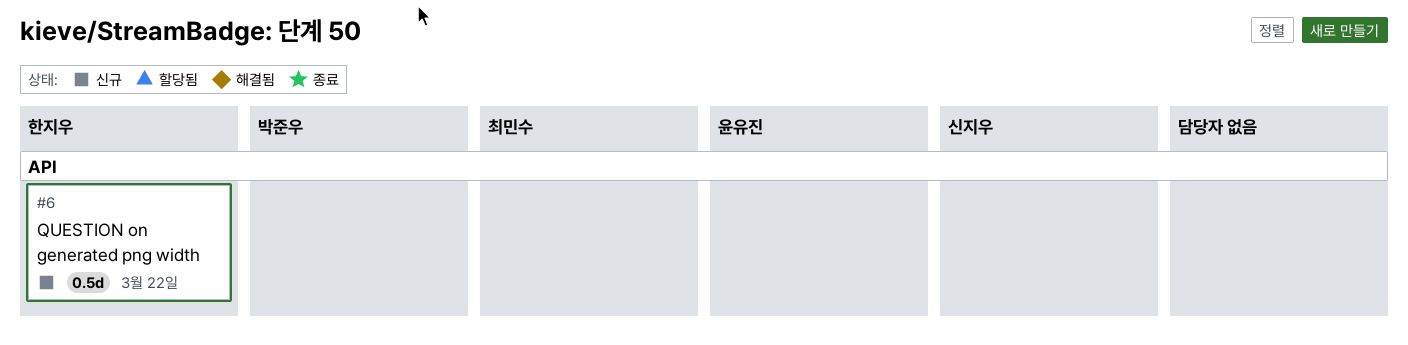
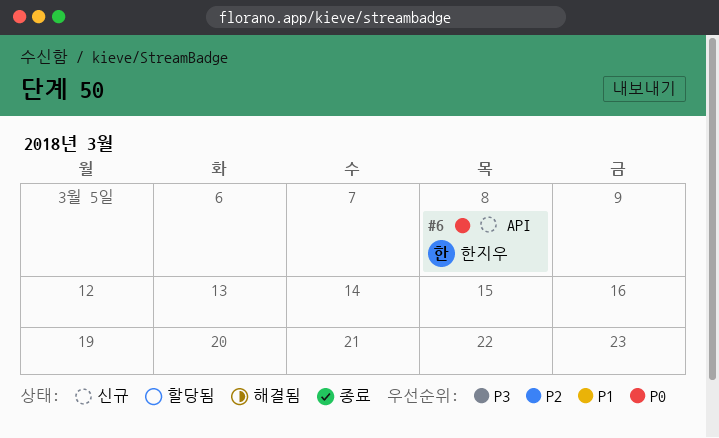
#6, due: Mar 22 -> Mar 8

